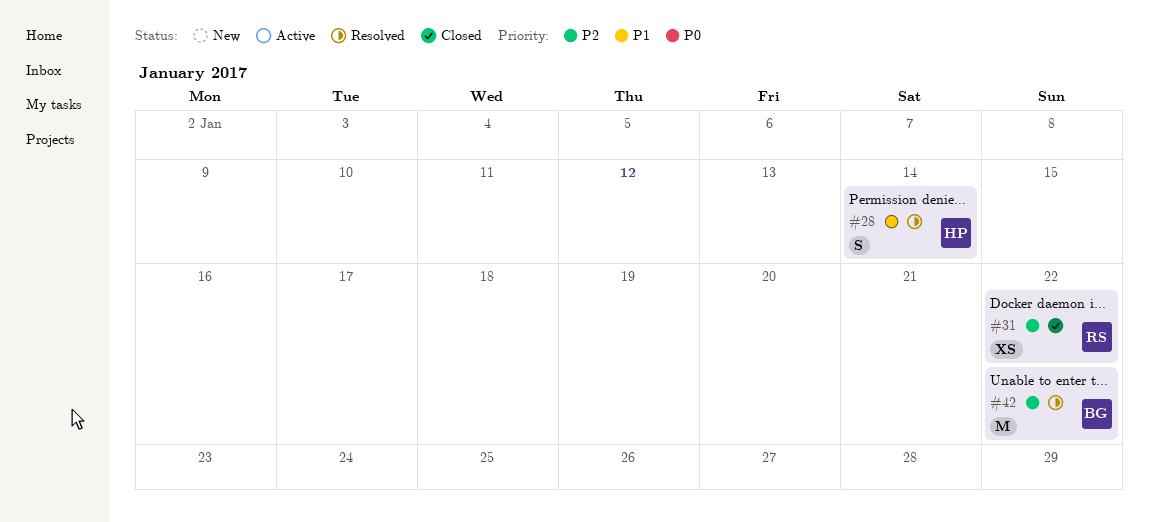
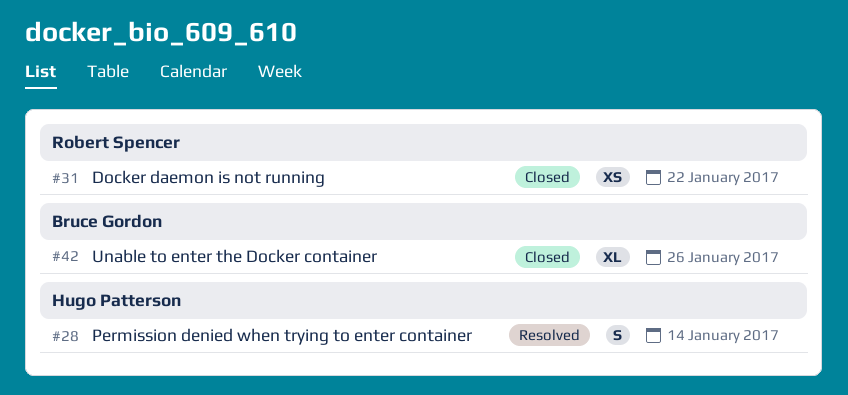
#42, status: Resolved -> Closed
#42, estimate: M -> XL
#42, due: Jan 22 -> Jan 26

